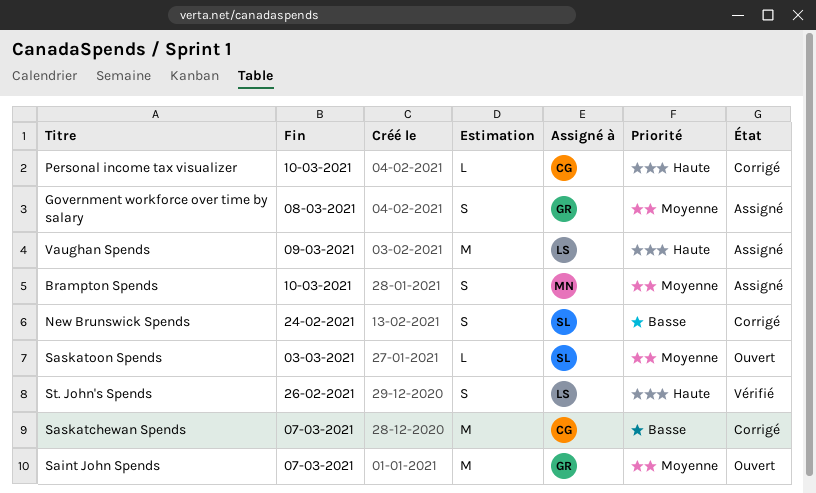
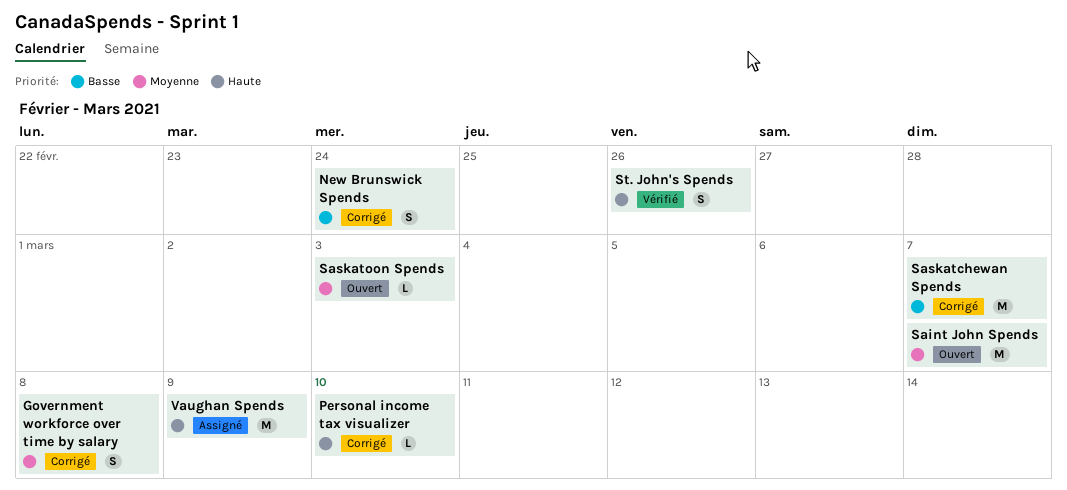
Brampton Spends: present -> none
Government workforce over time by salary, status: Assigné -> Corrigé

